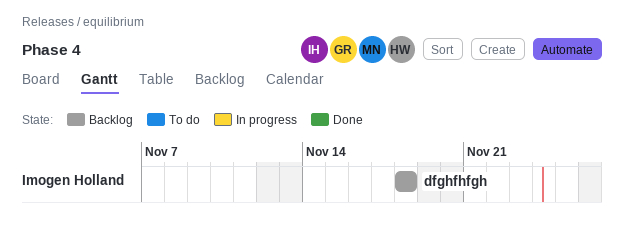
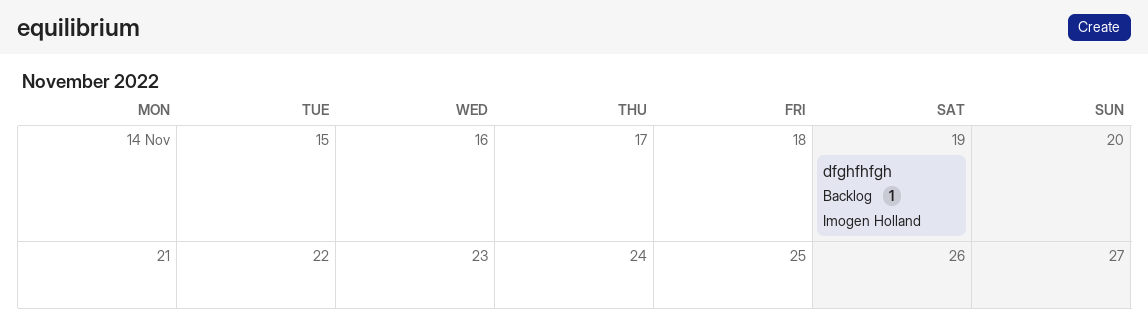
dfghfhfgh, due: Nov 18 -> Nov 19

